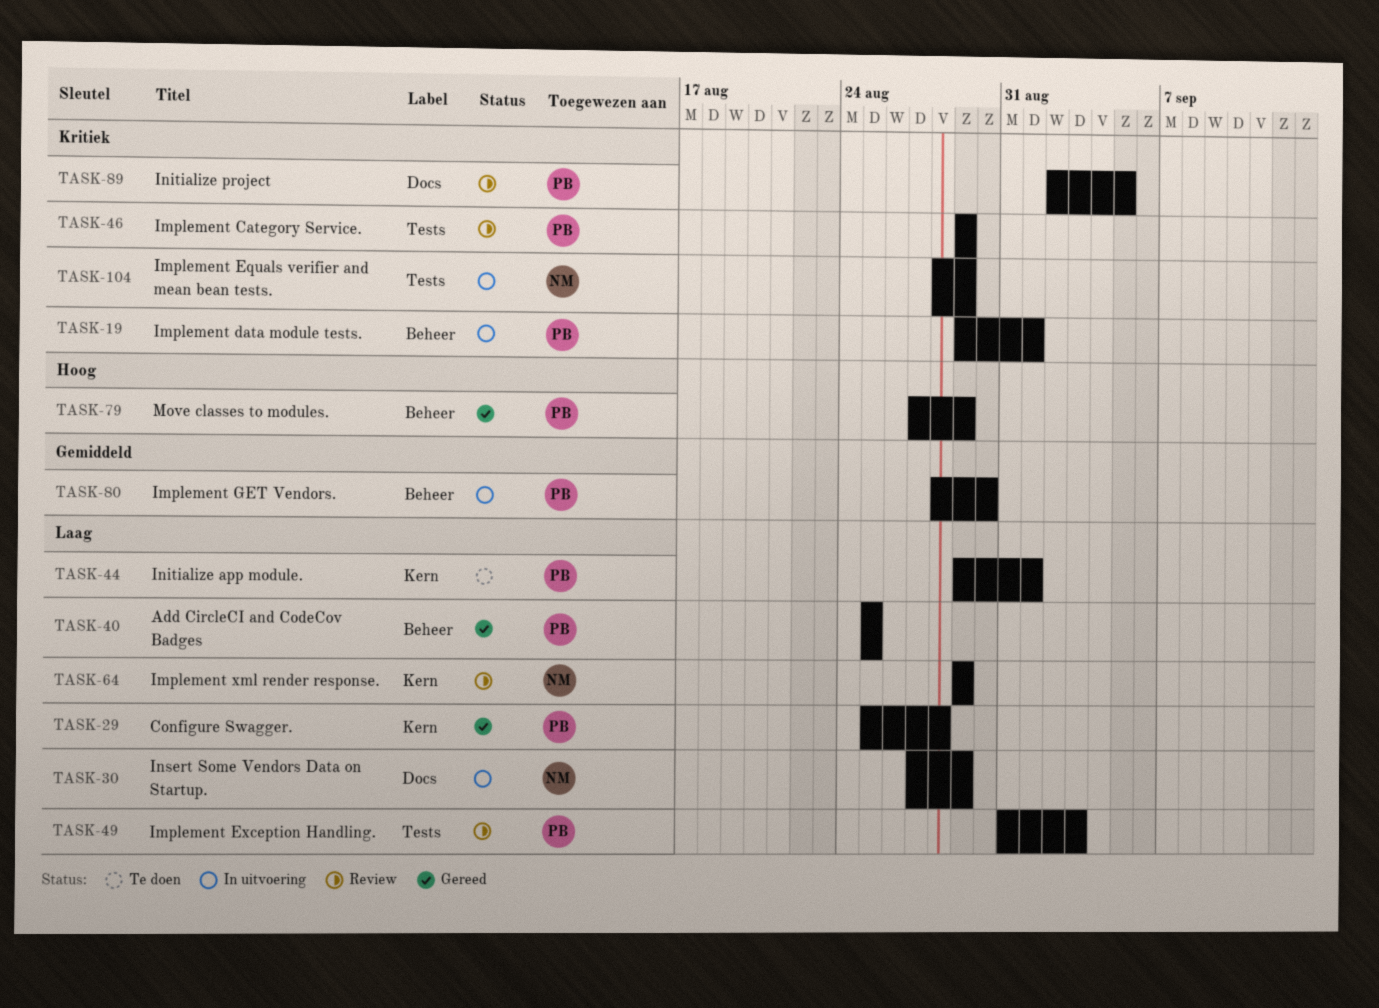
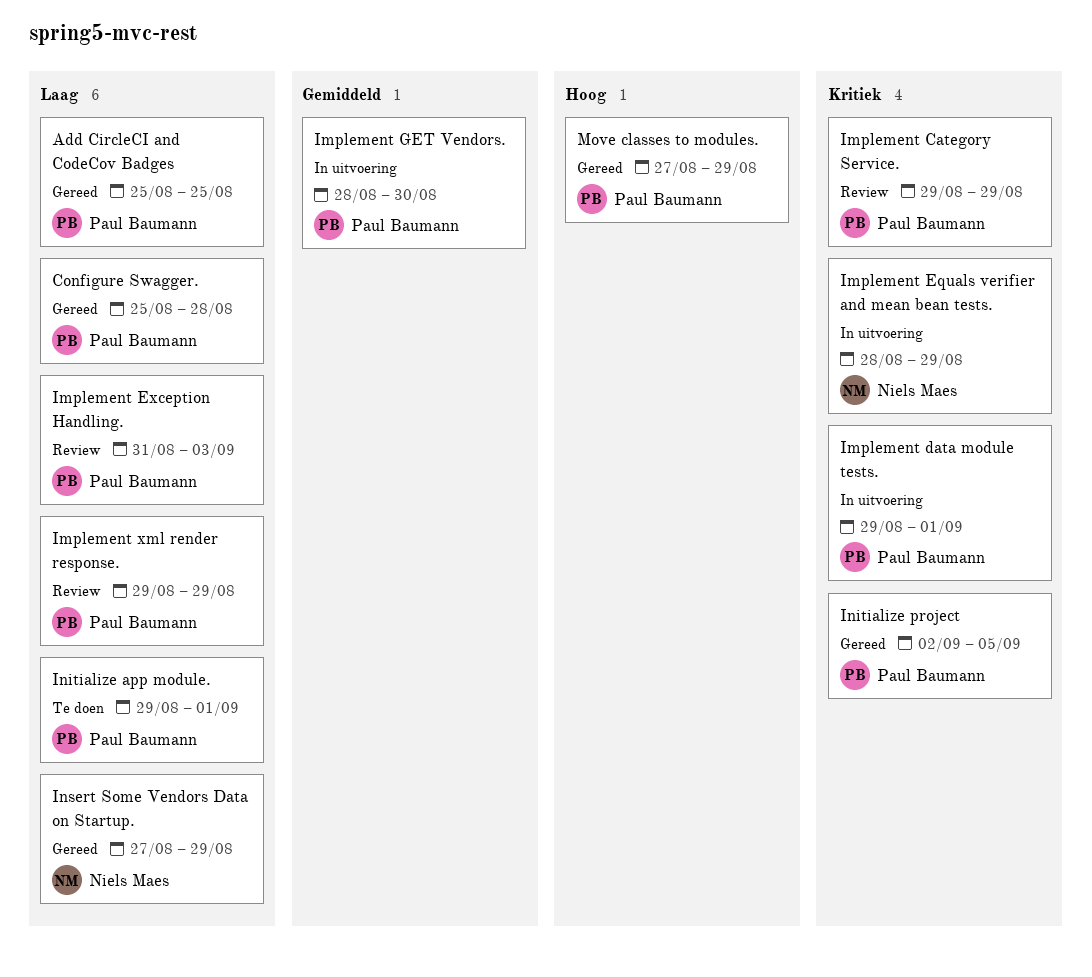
Implement xml render response., owner: Niels Maes -> Paul Baumann
Initialize project, status: Review -> Gereed
Insert Some Vendors Data on Startup., status: In uitvoering -> Gereed

